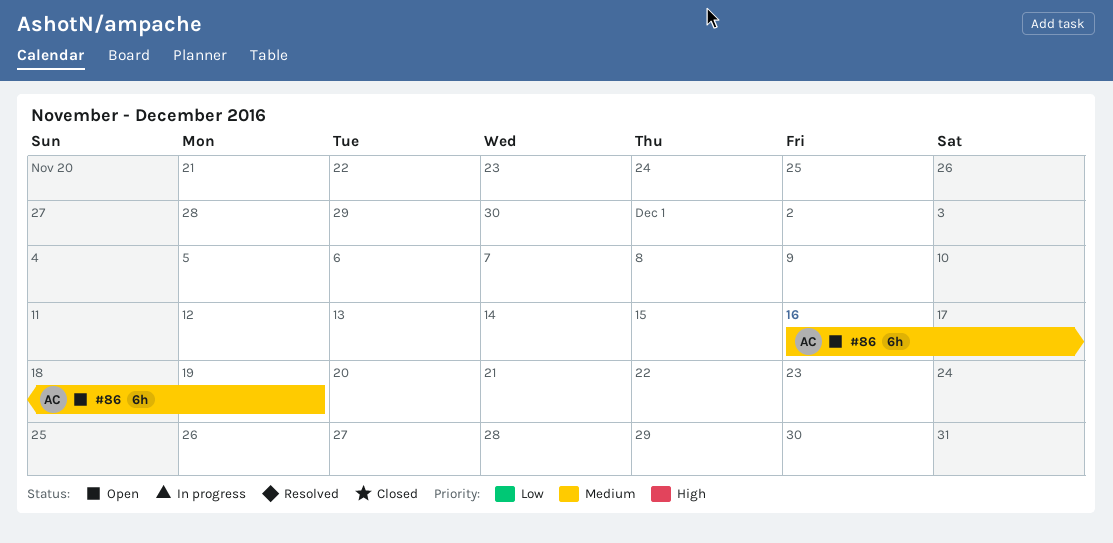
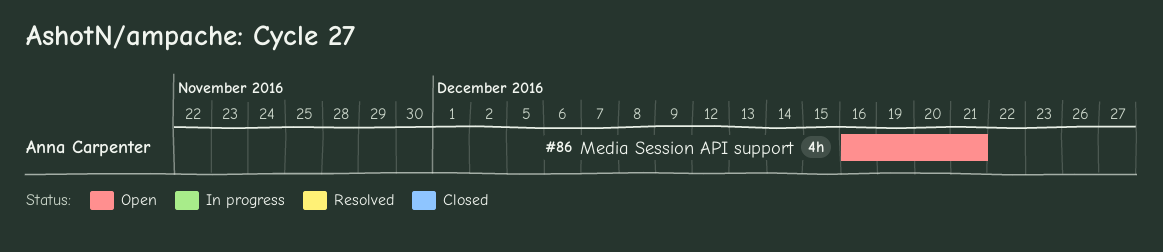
#86, estimate: 6h -> 4h
#86, due: Dec 19 -> Dec 21

